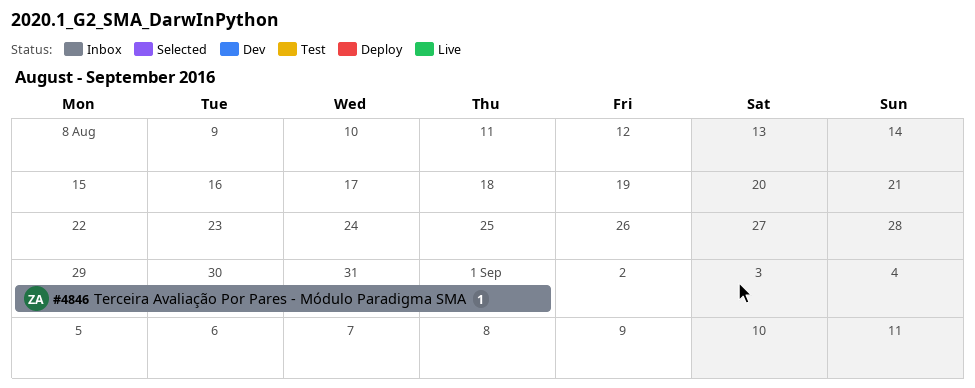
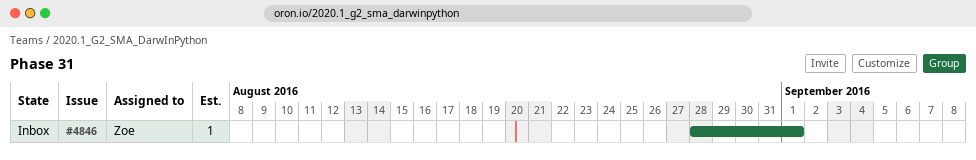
#4846, start: Aug 29 -> Aug 28

